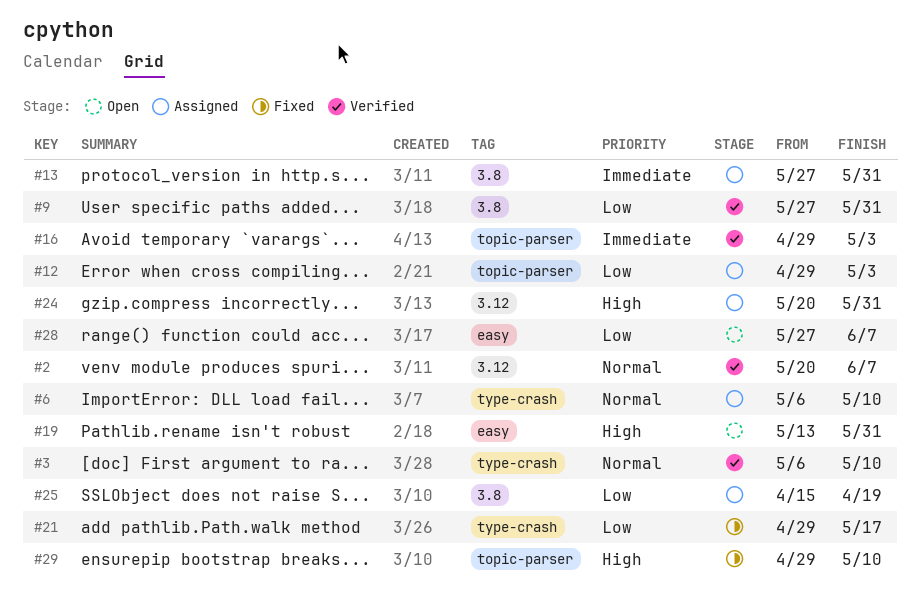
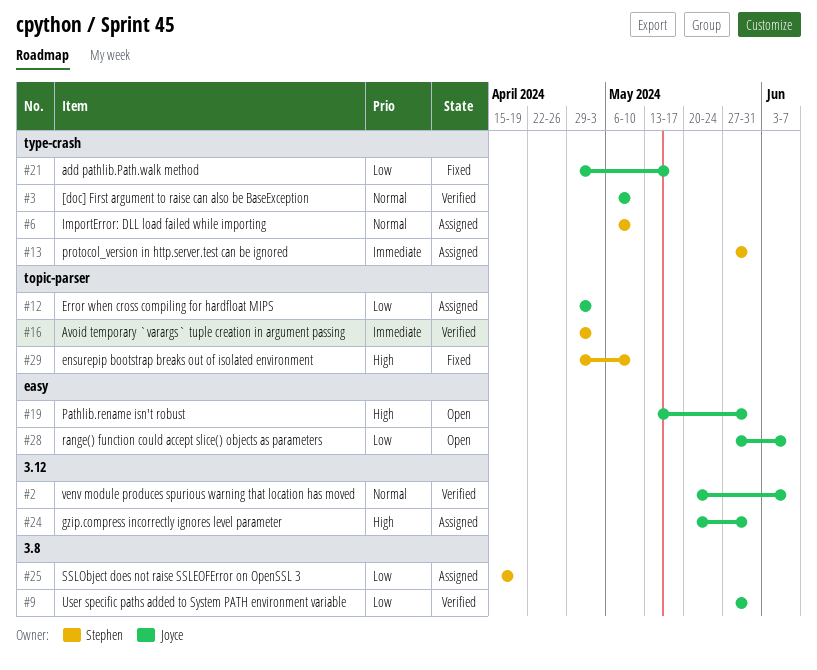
#13, label: 3.8 -> type-crash

